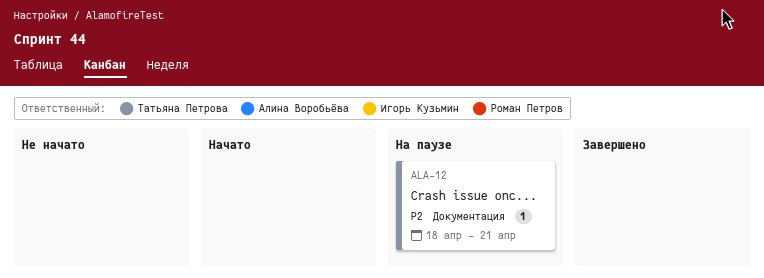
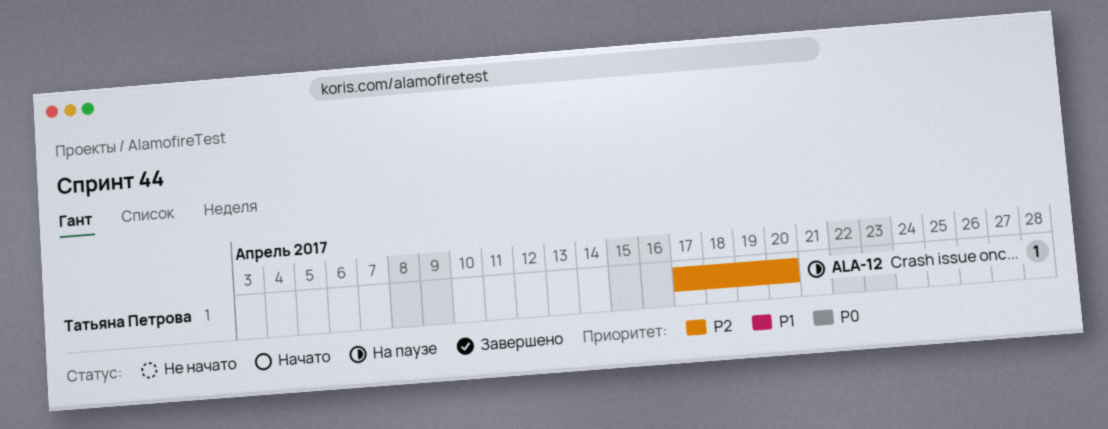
ALA-12, start: Apr 18 -> Apr 17
ALA-12, due: Apr 21 -> Apr 20

